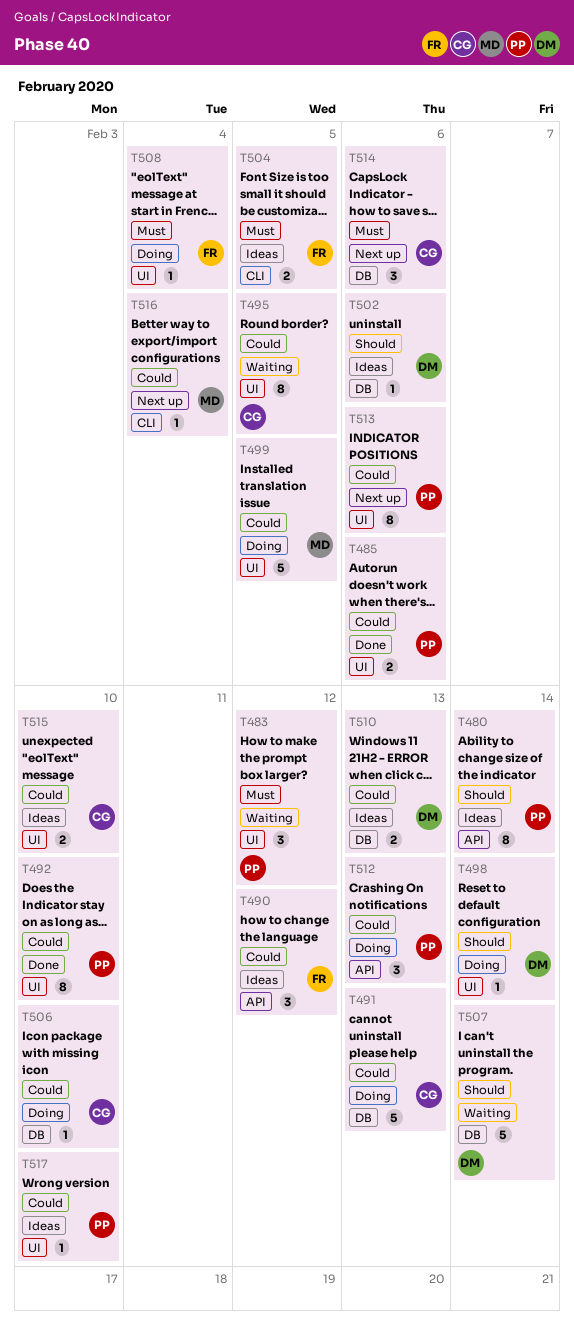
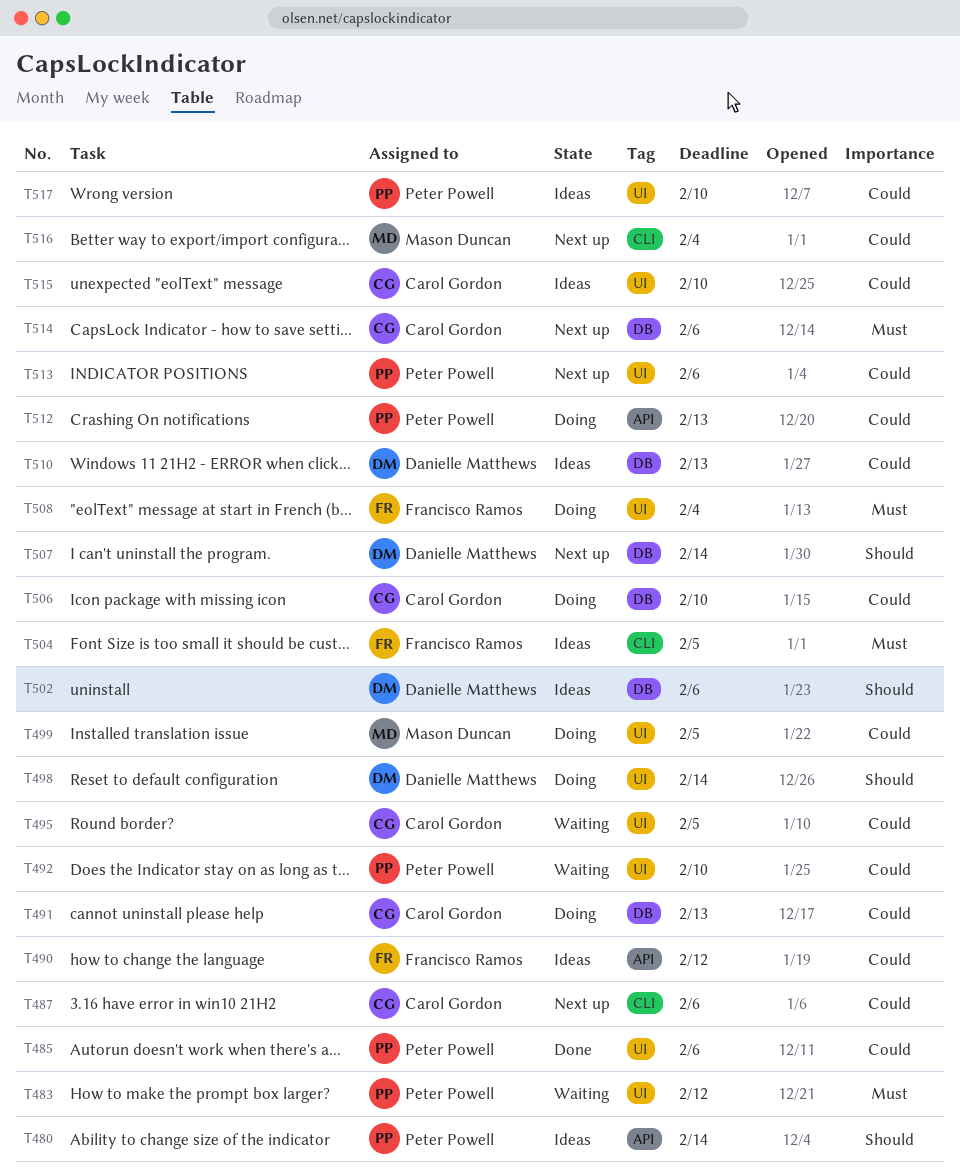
T487: none -> present
T492, status: Done -> Waiting
T507, status: Waiting -> Next up

